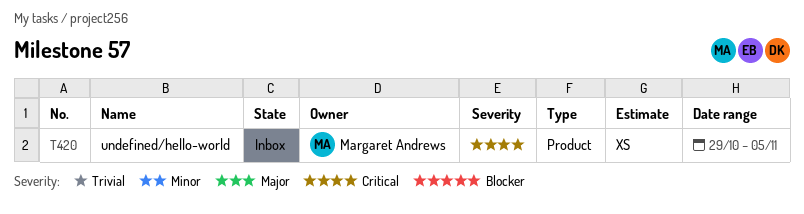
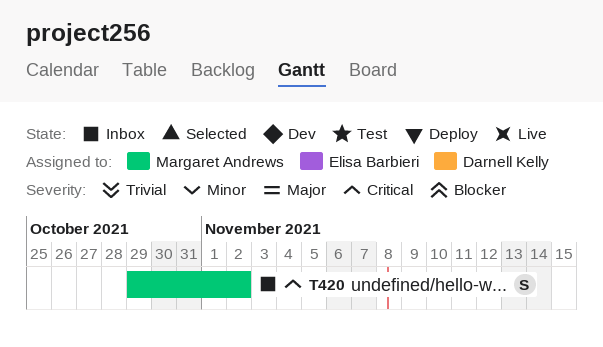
T420, estimate: XS -> S
T420, due: Nov 5 -> Nov 2

